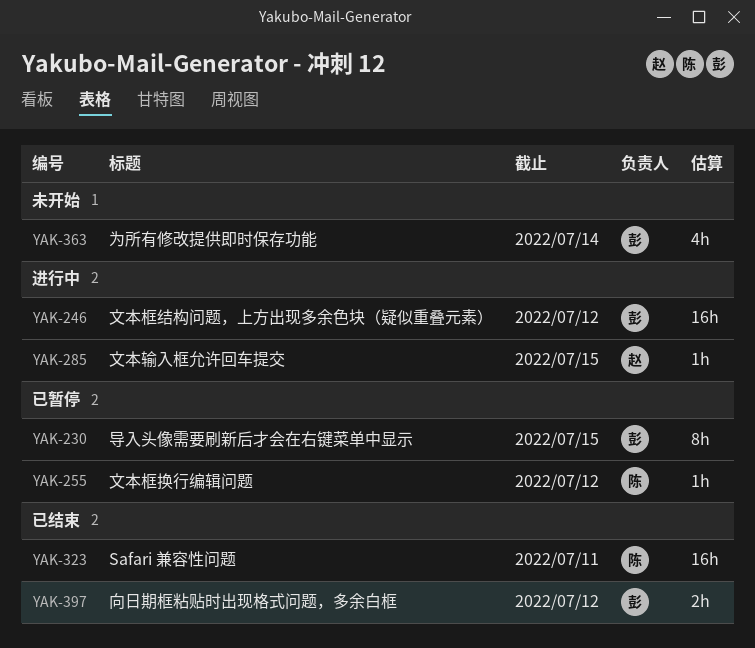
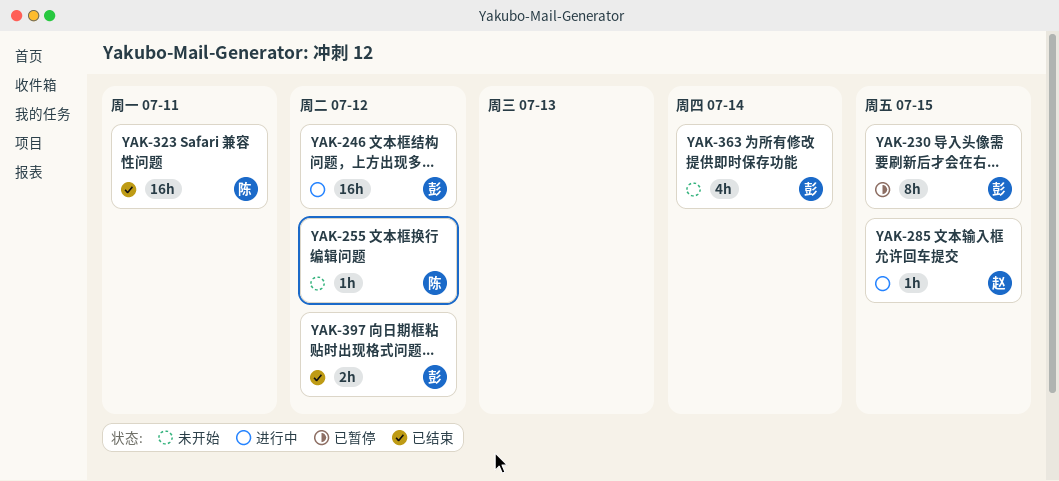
YAK-255, status: 已暂停 -> 未开始

